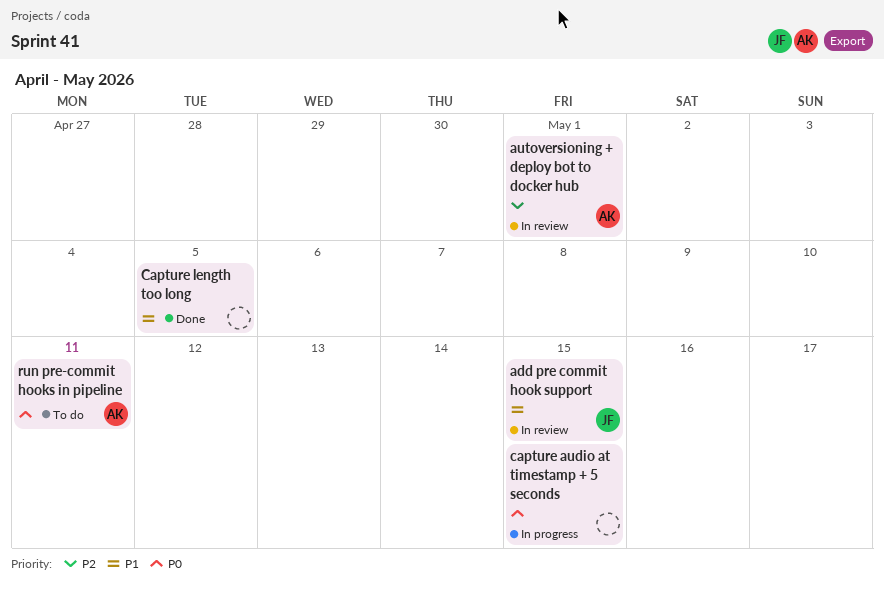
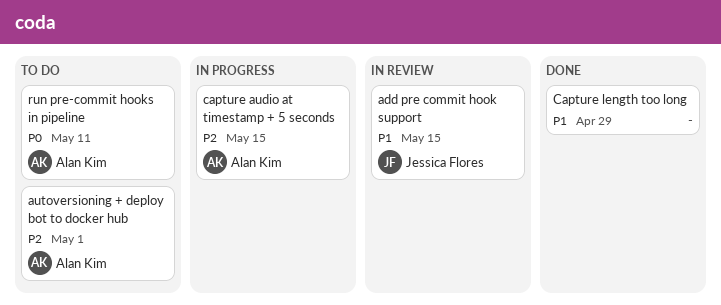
autoversioning + deploy bot to docker hub, status: In review -> To do
capture audio at timestamp + 5 seconds, owner: none -> Alan Kim
capture audio at timestamp + 5 seconds, priority: P0 -> P2
Capture length too long, due: May 5 -> Apr 29

